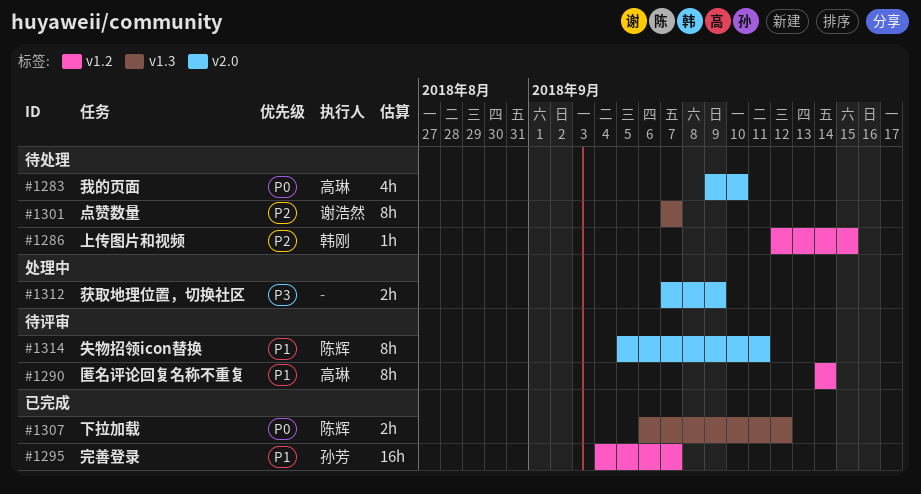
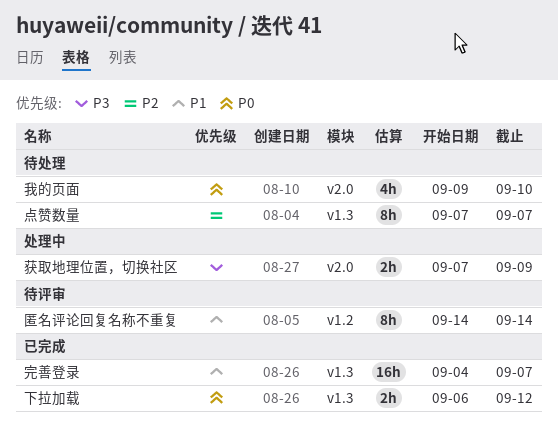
上传图片和视频: present -> none
失物招领icon替换: present -> none
完善登录, label: v1.2 -> v1.3

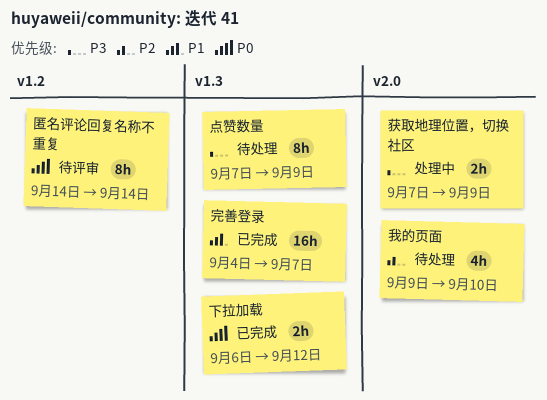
匿名评论回复名称不重复, priority: P1 -> P0
我的页面, priority: P0 -> P2
点赞数量, priority: P2 -> P3
点赞数量, due: Sep 7 -> Sep 9

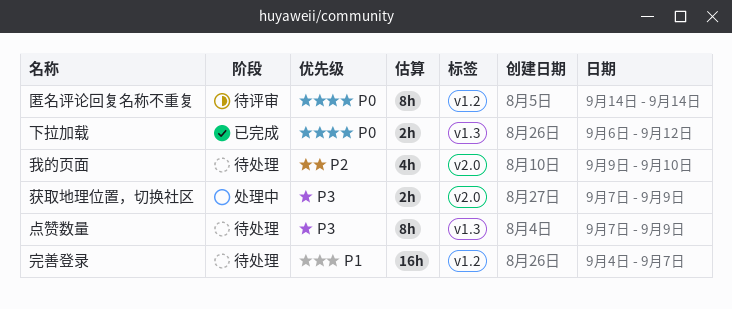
完善登录, status: 已完成 -> 待处理
完善登录, label: v1.3 -> v1.2

